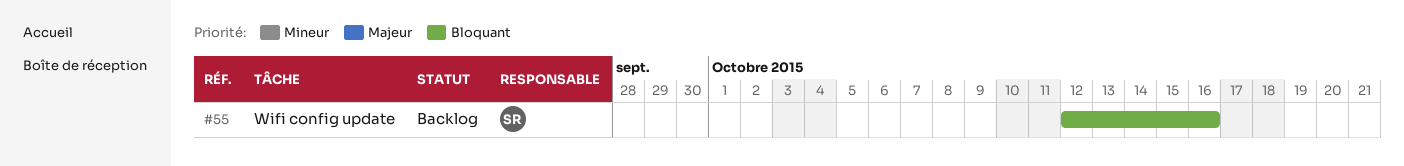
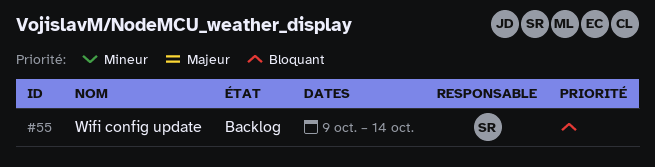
#55, start: Oct 12 -> Oct 9
#55, due: Oct 16 -> Oct 14

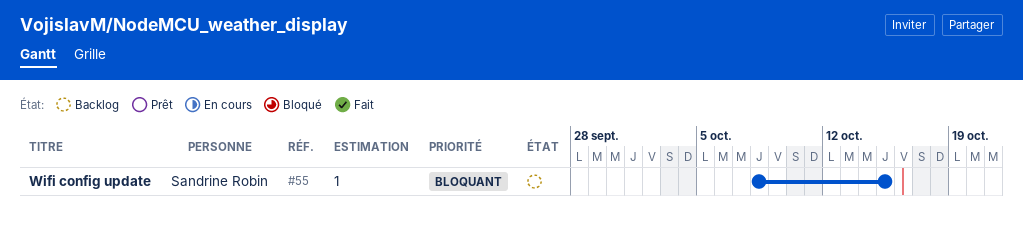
#55, start: Oct 9 -> Oct 8
#55, due: Oct 14 -> Oct 15

